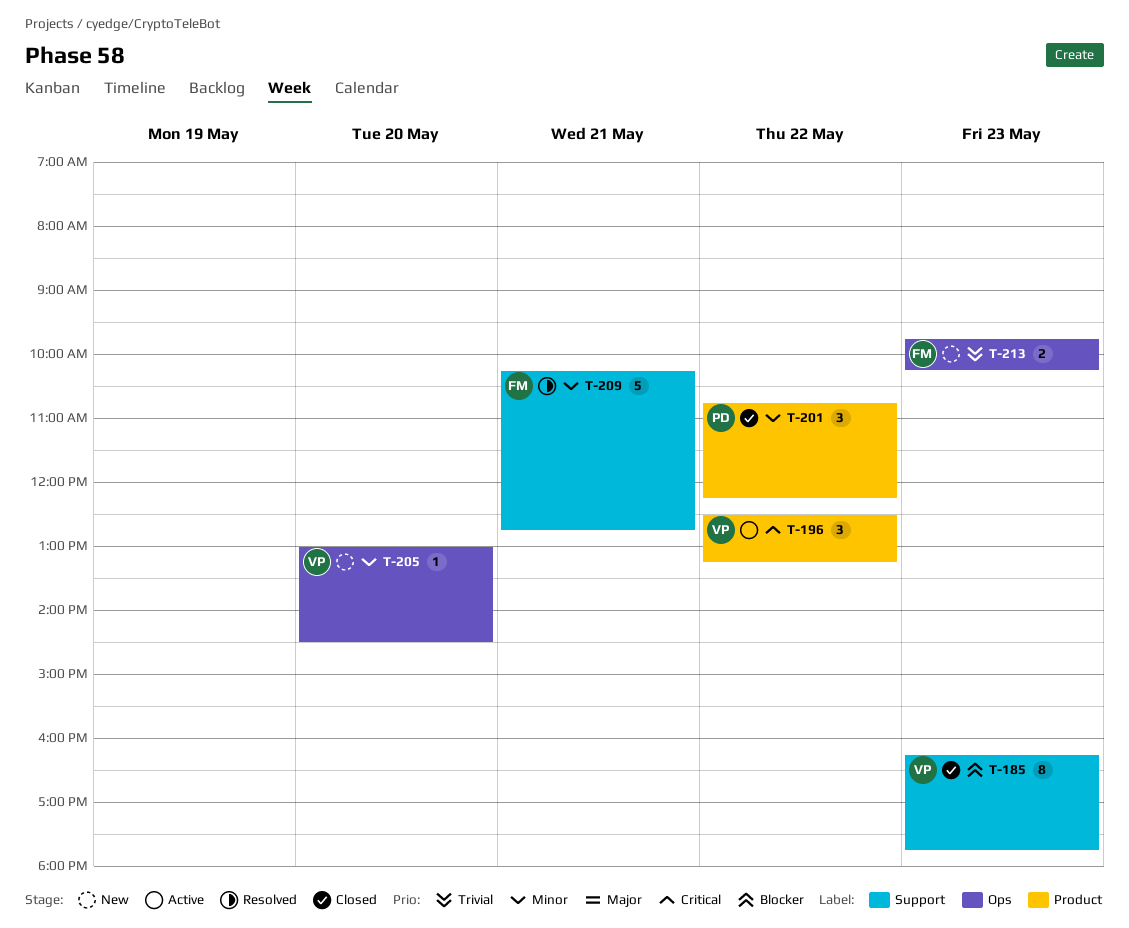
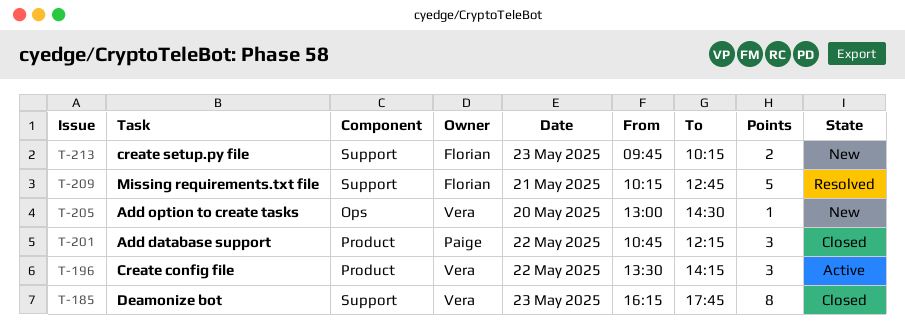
T-196, begins: 12:30 -> 13:30
T-196, ends: 13:15 -> 14:15
T-213, label: Ops -> Support

